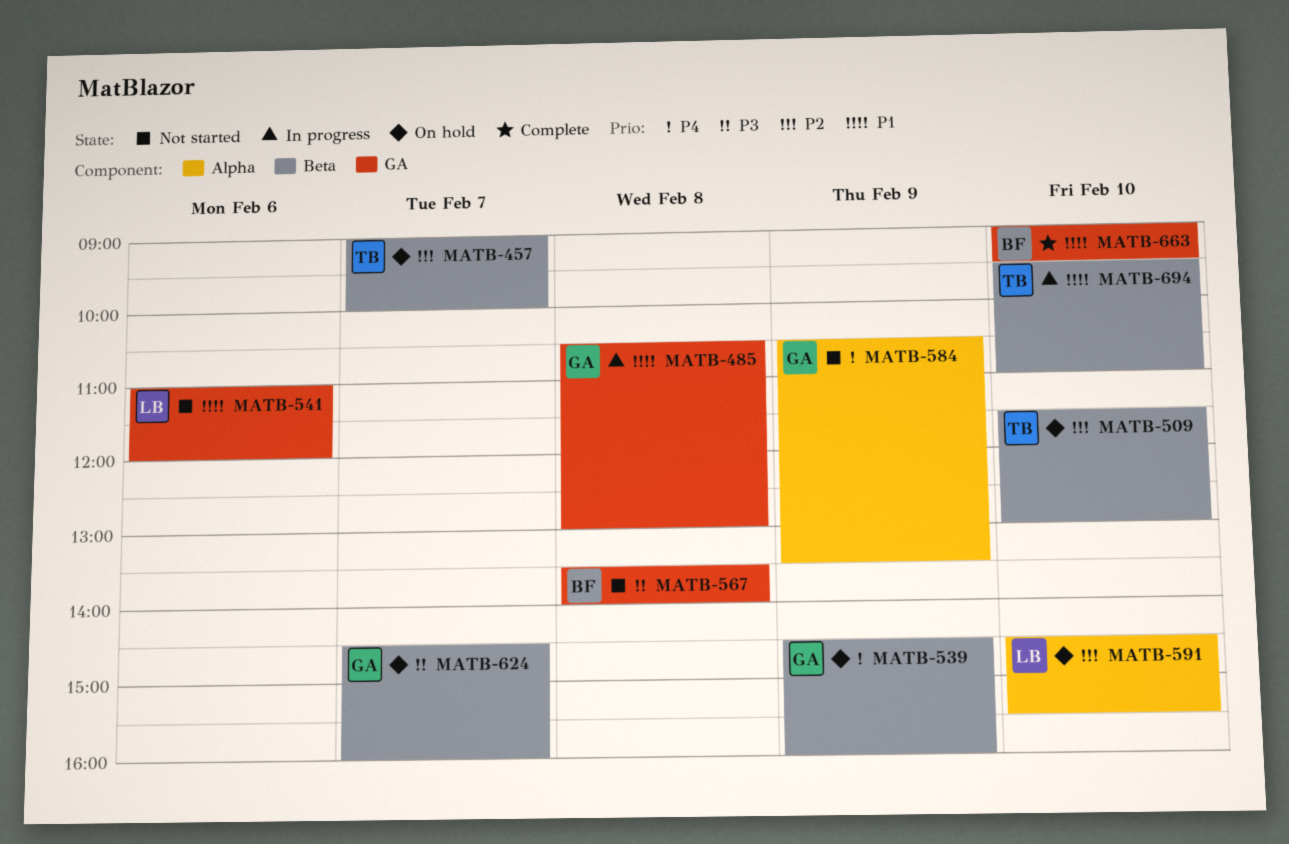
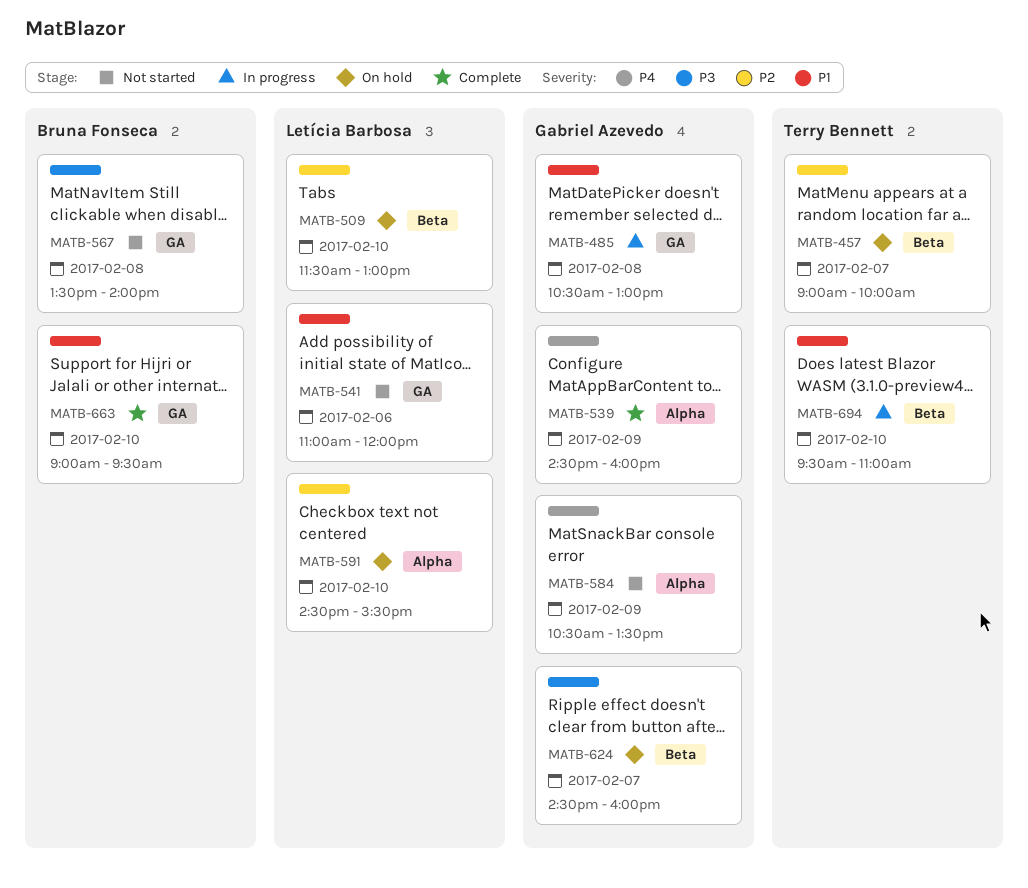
MATB-509, owner: Terry Bennett -> Letícia Barbosa
MATB-539, status: On hold -> Complete
MATB-539, label: Beta -> Alpha

